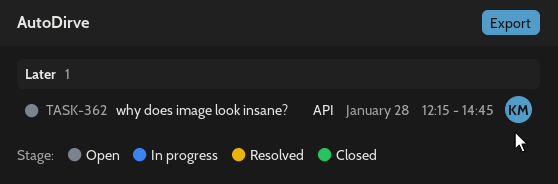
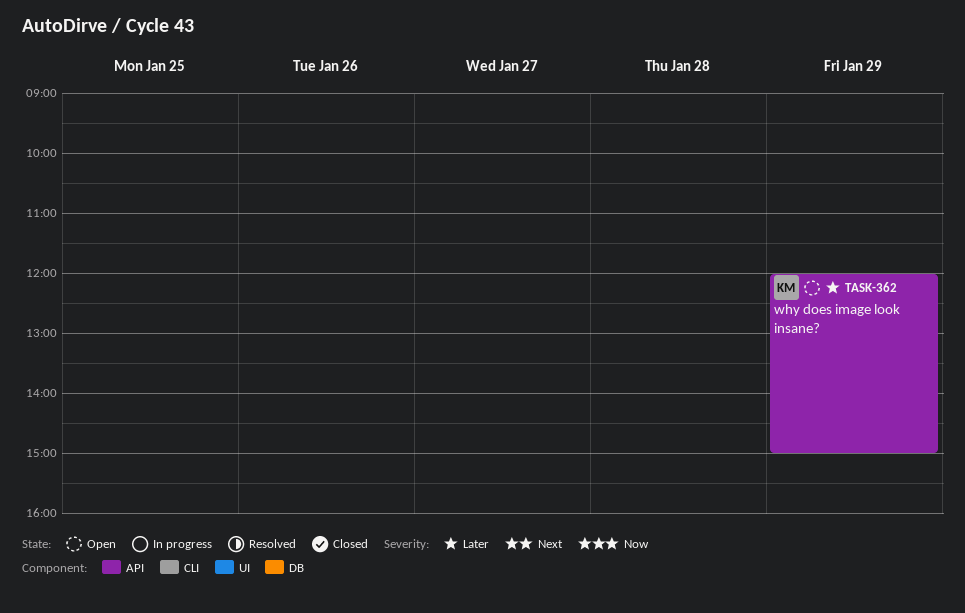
TASK-362, day: Jan 28 -> Jan 29
TASK-362, begins: 12:15 -> 12:00
TASK-362, ends: 14:45 -> 15:00

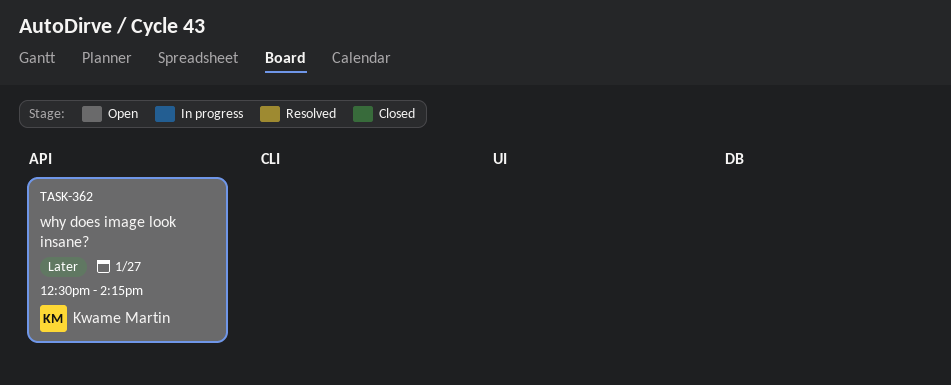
TASK-362, day: Jan 29 -> Jan 27
TASK-362, begins: 12:00 -> 12:30
TASK-362, ends: 15:00 -> 14:15

